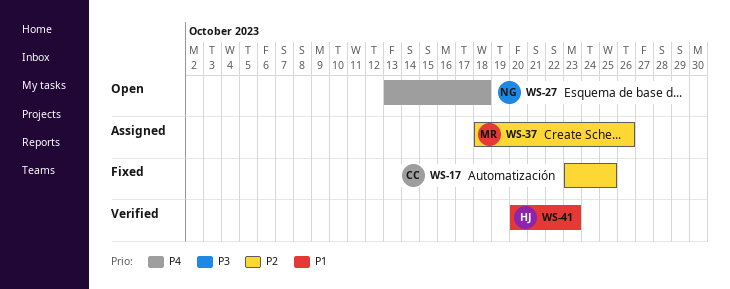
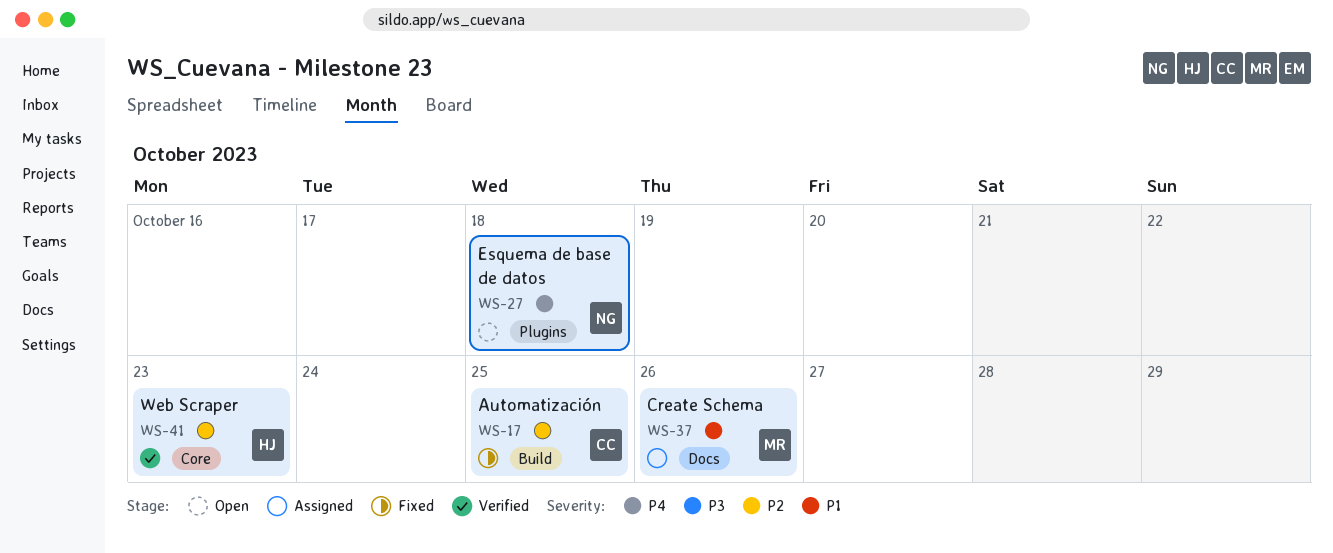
WS-37, priority: P2 -> P1
WS-41, priority: P1 -> P2

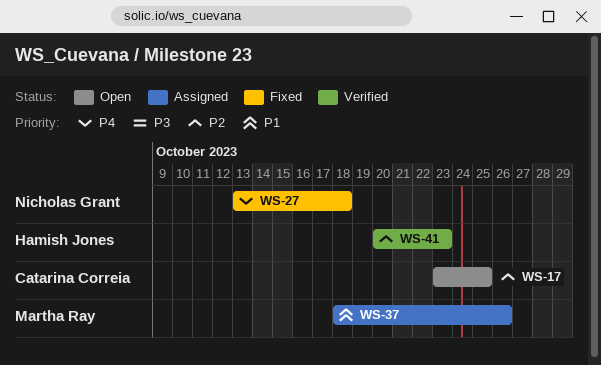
WS-17, status: Fixed -> Open
WS-27, status: Open -> Fixed

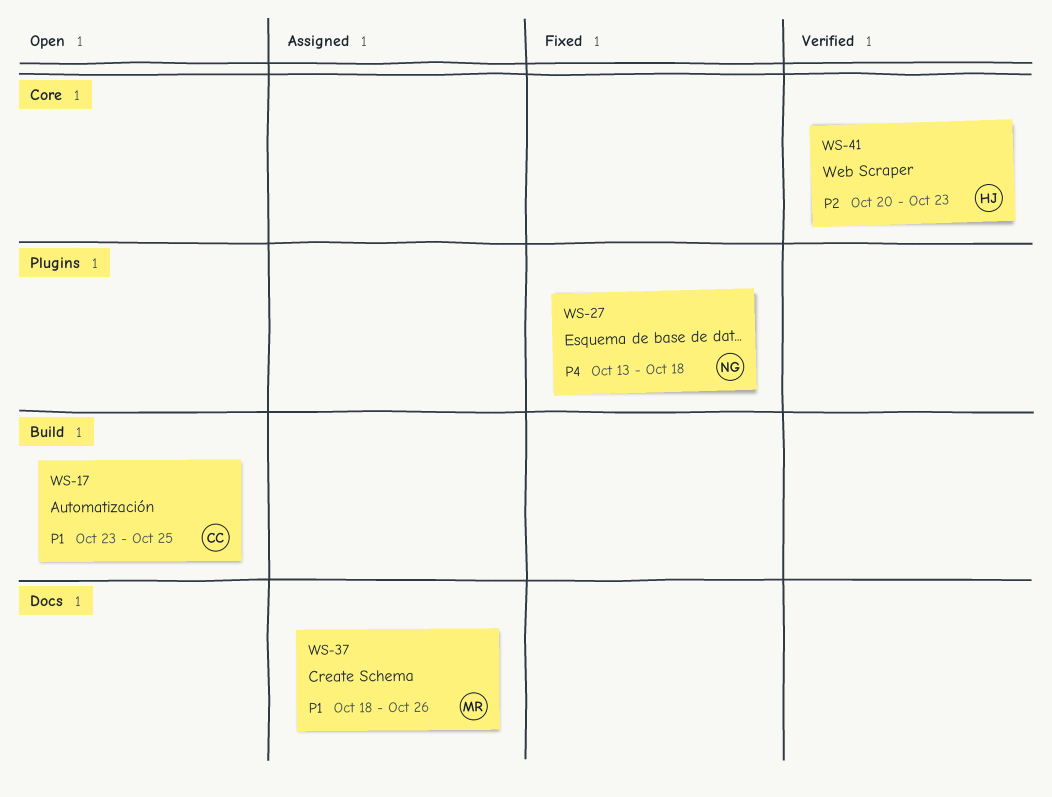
WS-17, priority: P2 -> P1

